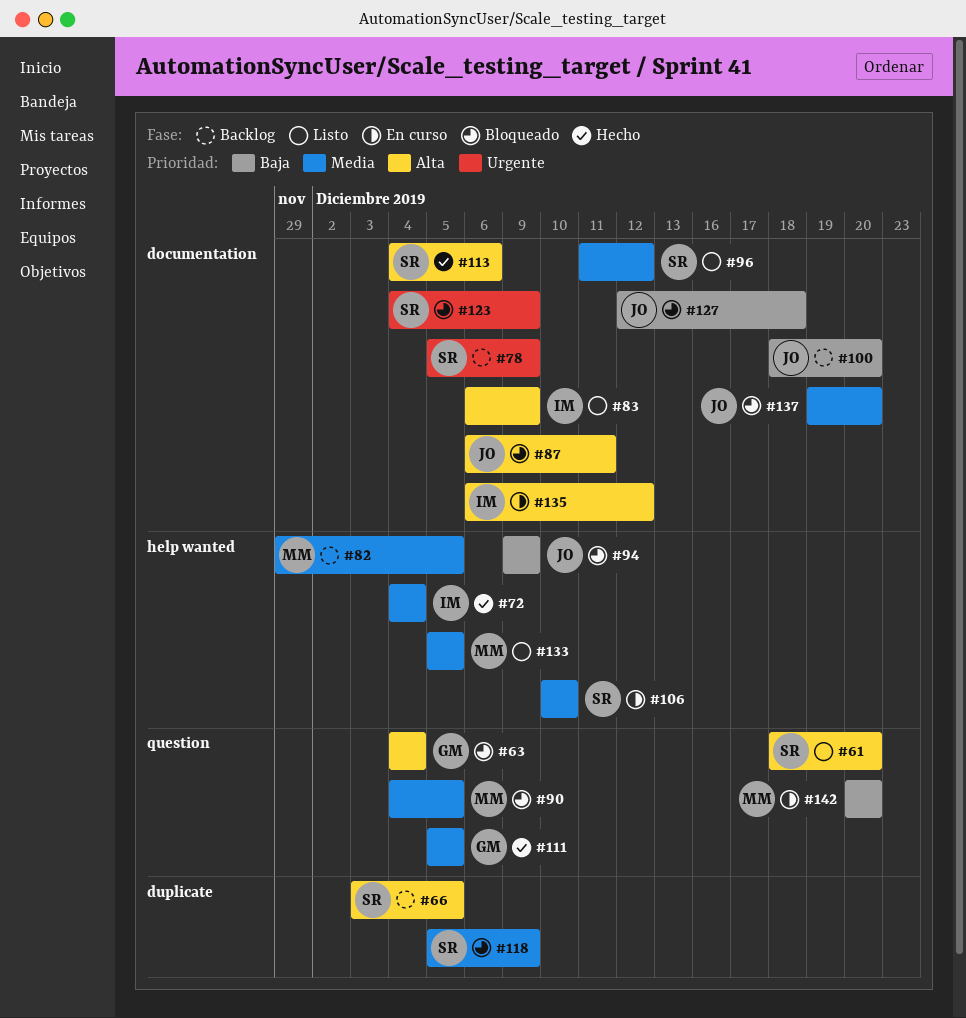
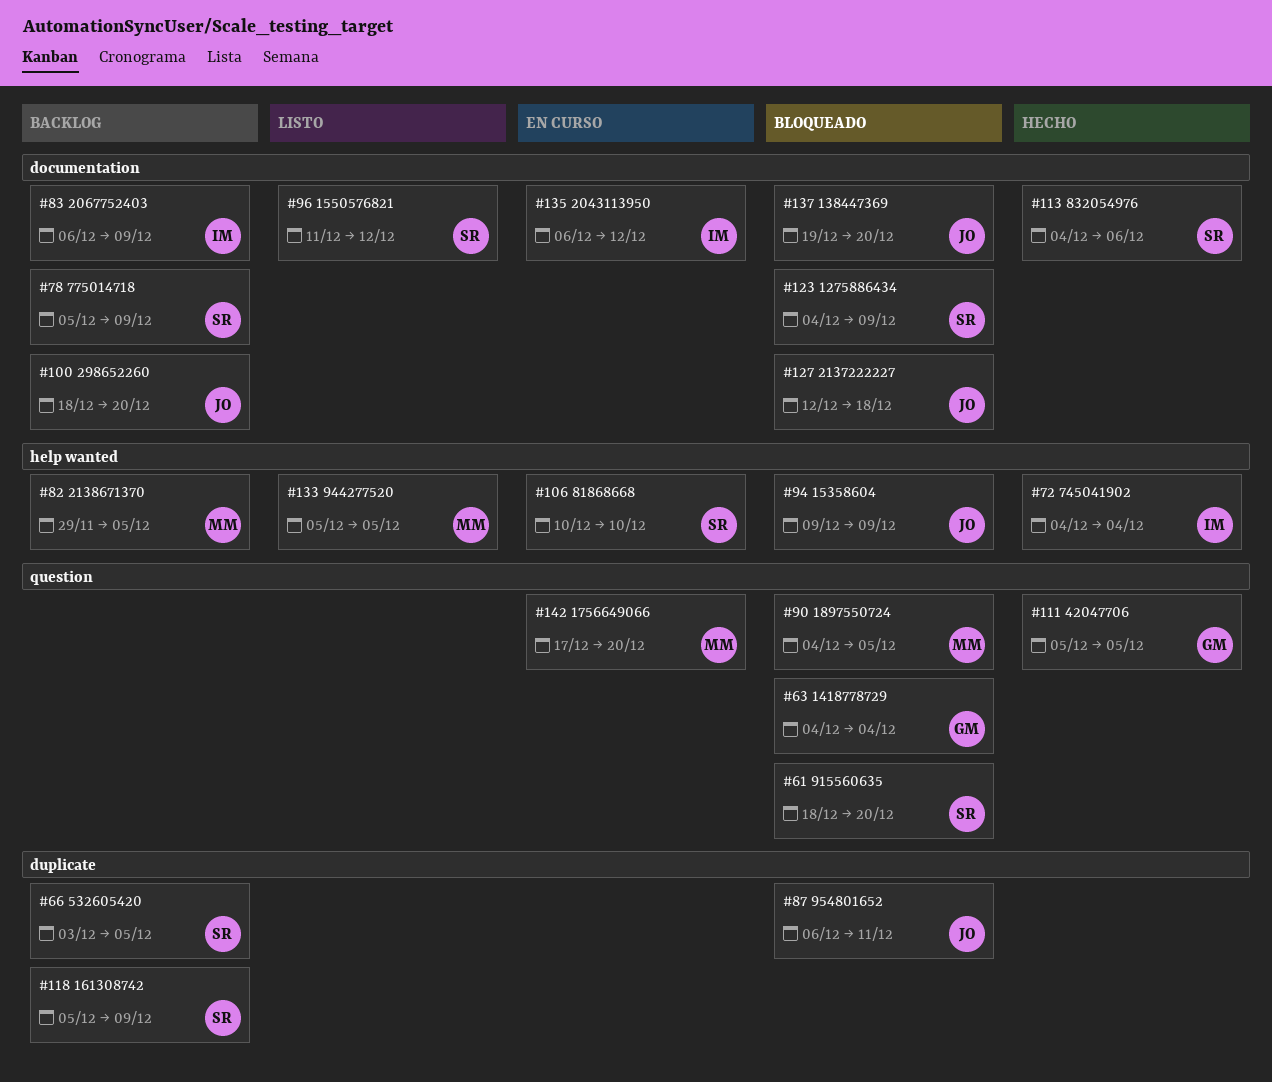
#61, status: Listo -> Bloqueado
#83, status: Listo -> Backlog
#87, label: documentation -> duplicate
#118, status: Bloqueado -> Backlog
#142, start: Dec 20 -> Dec 17

